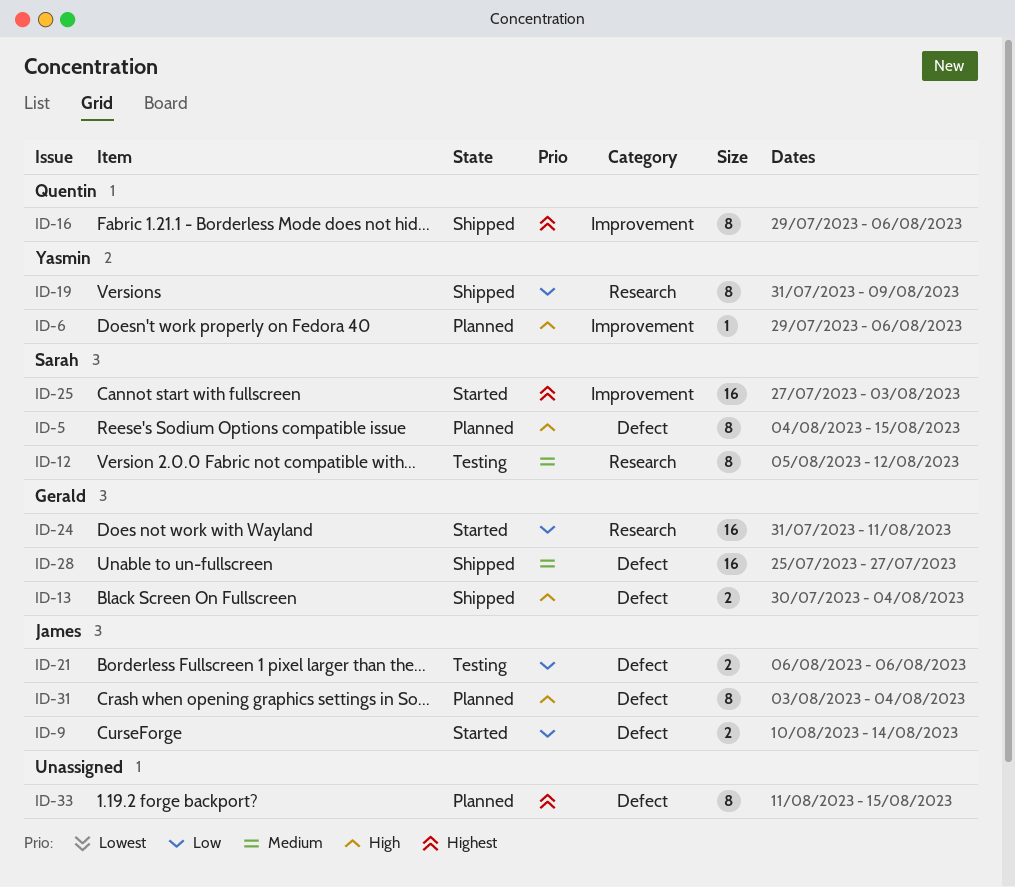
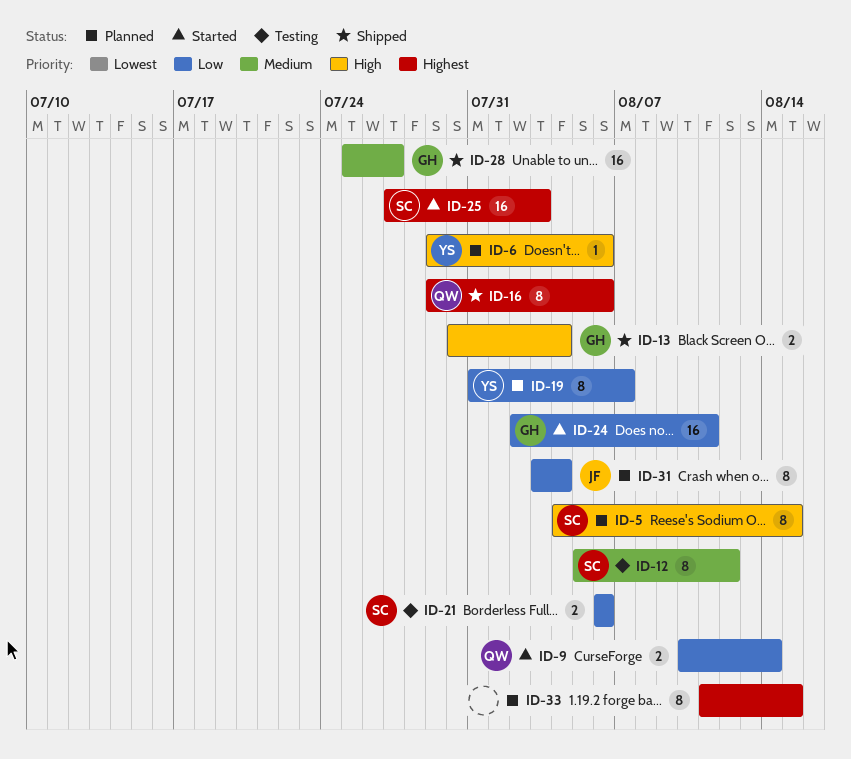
ID-9, owner: James -> Quentin
ID-19, status: Shipped -> Planned
ID-19, due: Aug 9 -> Aug 7
ID-21, owner: James -> Sarah
ID-24, start: Jul 31 -> Aug 2
ID-31, priority: High -> Low

